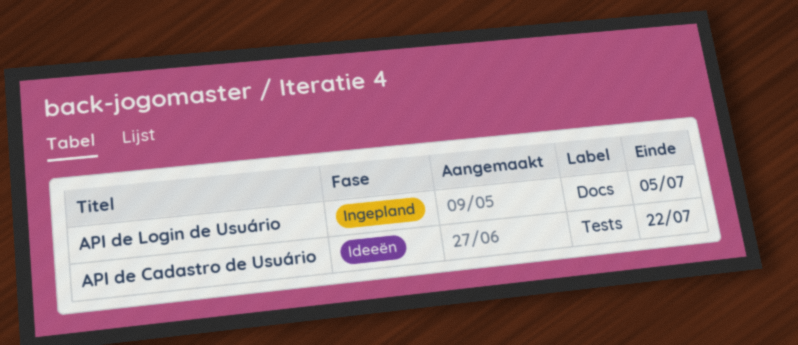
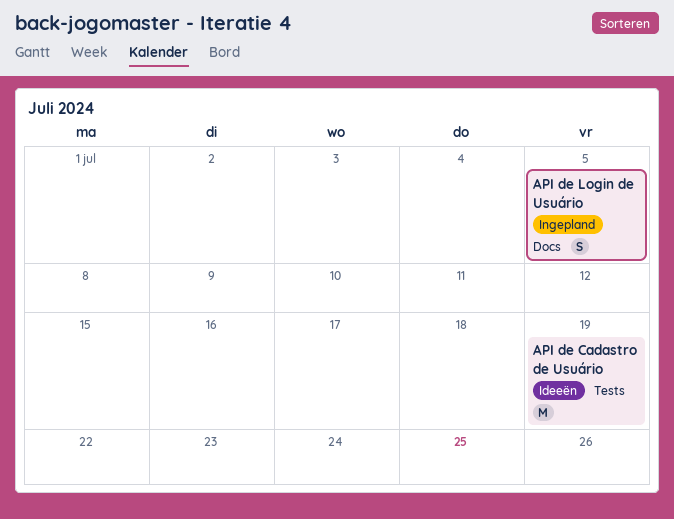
API de Cadastro de Usuário, due: Jul 22 -> Jul 19

